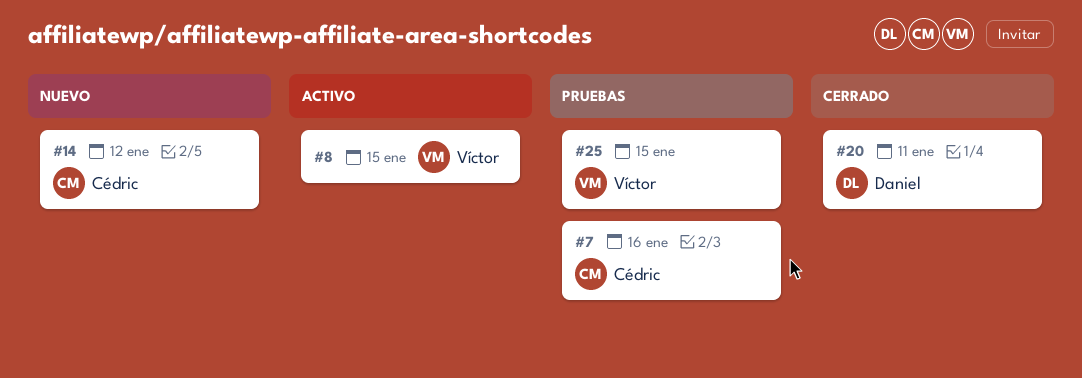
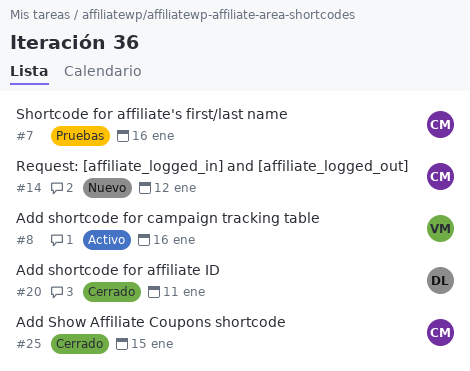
#8, due: Jan 15 -> Jan 16
#25, status: Pruebas -> Cerrado
#25, owner: Víctor -> Cédric

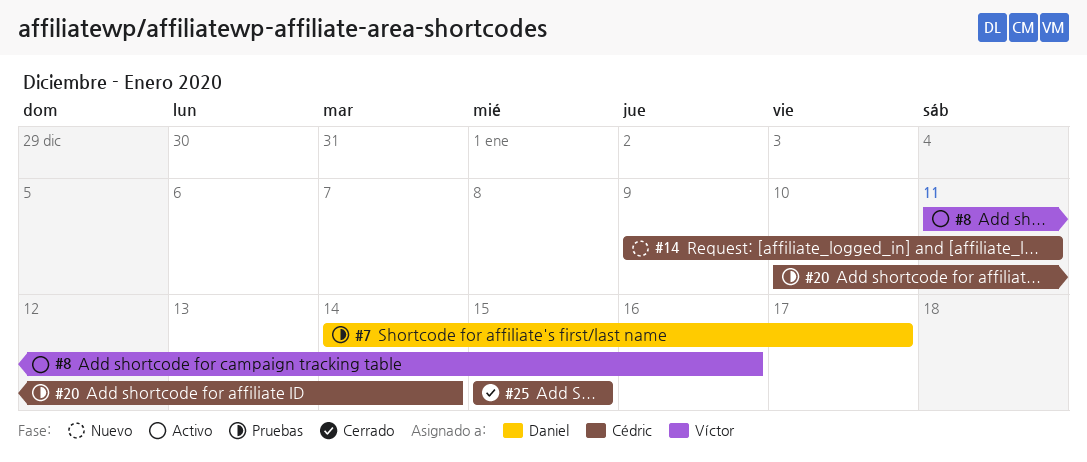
#7, owner: Cédric -> Daniel
#7, due: Jan 16 -> Jan 17
#14, due: Jan 12 -> Jan 11
#20, status: Cerrado -> Pruebas
#20, owner: Daniel -> Cédric
#20, due: Jan 11 -> Jan 14

